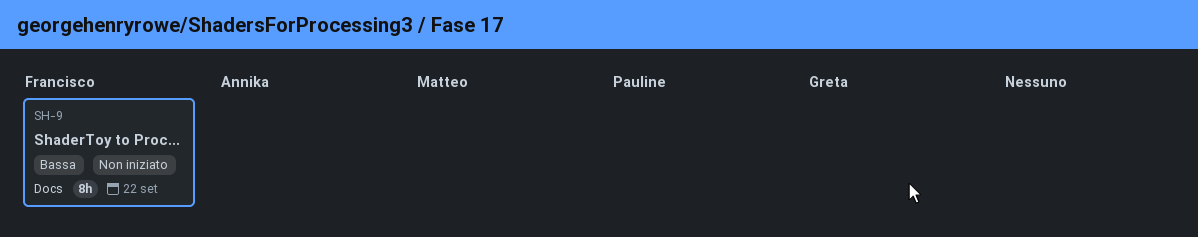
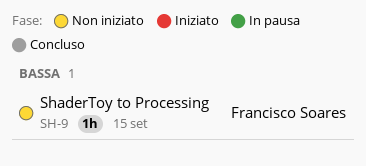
SH-9, estimate: 8h -> 1h
SH-9, due: Sep 22 -> Sep 15

